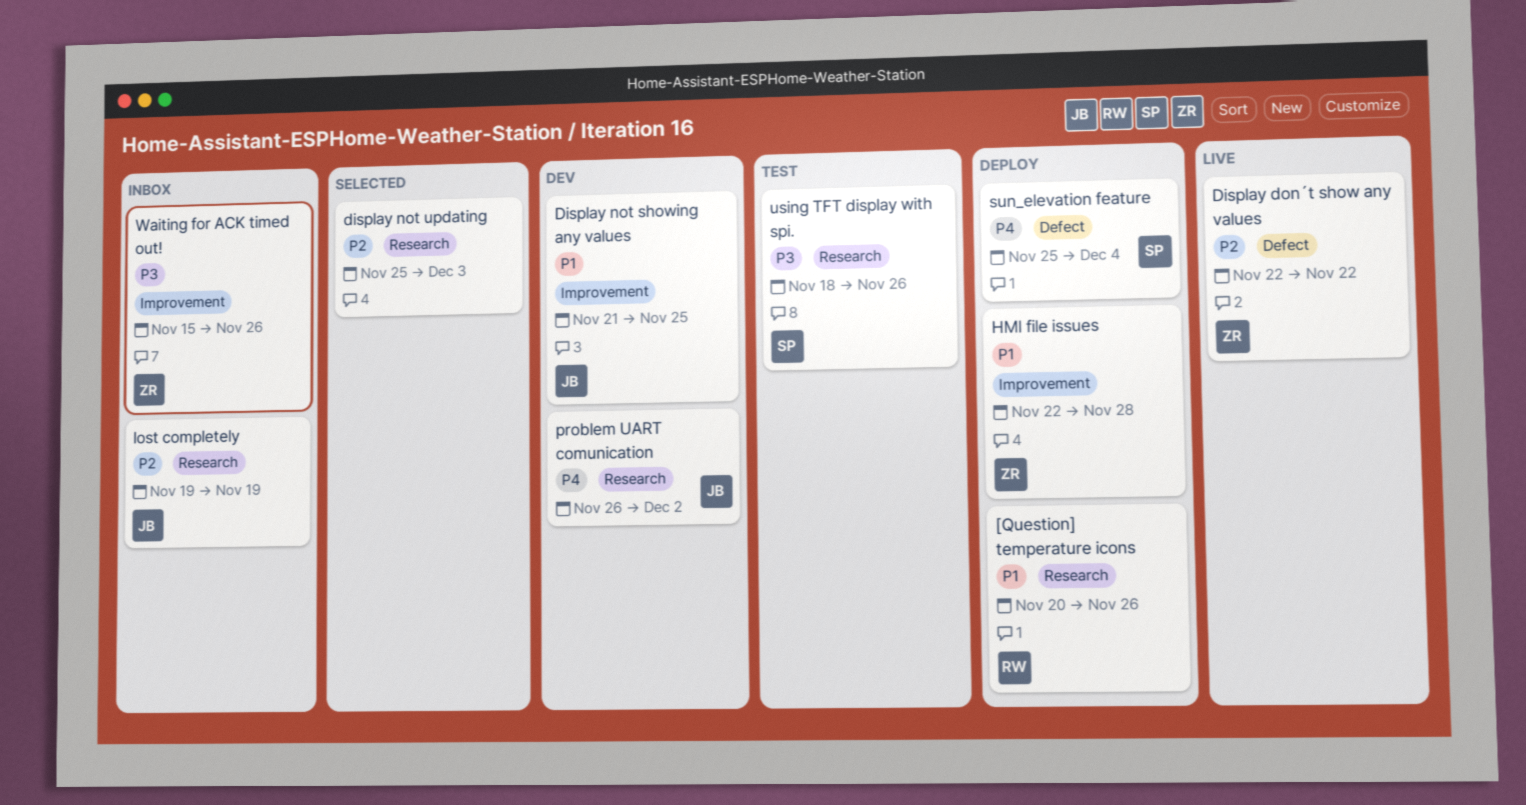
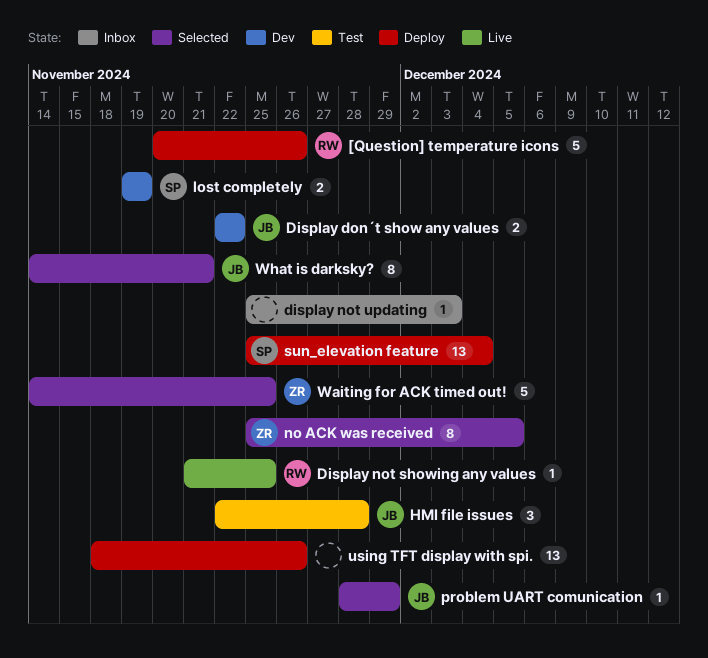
Display don´t show any values, status: Live -> Dev
Display don´t show any values, owner: ZR -> JB
Display not showing any values, status: Dev -> Live
Display not showing any values, owner: JB -> RW
display not updating, status: Selected -> Inbox
HMI file issues, status: Deploy -> Test
HMI file issues, owner: ZR -> JB
lost completely, status: Inbox -> Dev
lost completely, owner: JB -> SP
no ACK was received: none -> present
problem UART comunication, status: Dev -> Selected
problem UART comunication, start: Nov 26 -> Nov 28
problem UART comunication, due: Dec 2 -> Nov 29
using TFT display with spi., status: Test -> Deploy
using TFT display with spi., owner: SP -> none
Waiting for ACK timed out!, status: Inbox -> Selected
Waiting for ACK timed out!, start: Nov 15 -> Nov 14
Waiting for ACK timed out!, due: Nov 26 -> Nov 25
What is darksky?: none -> present

